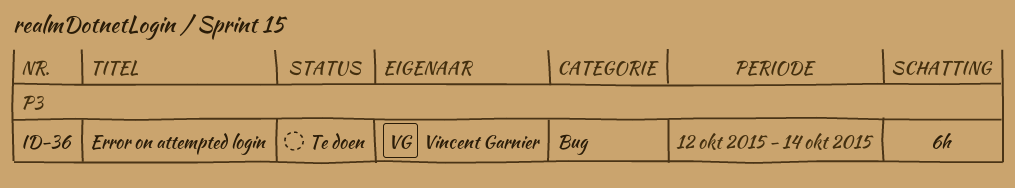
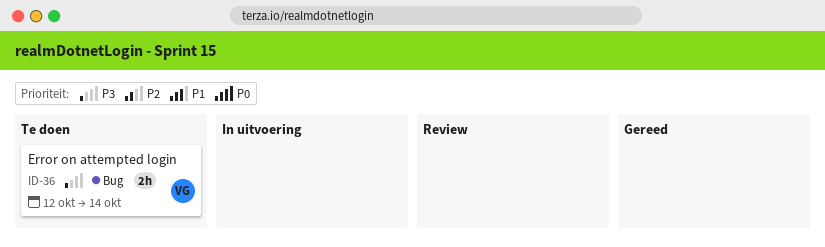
ID-36, estimate: 6h -> 2h

